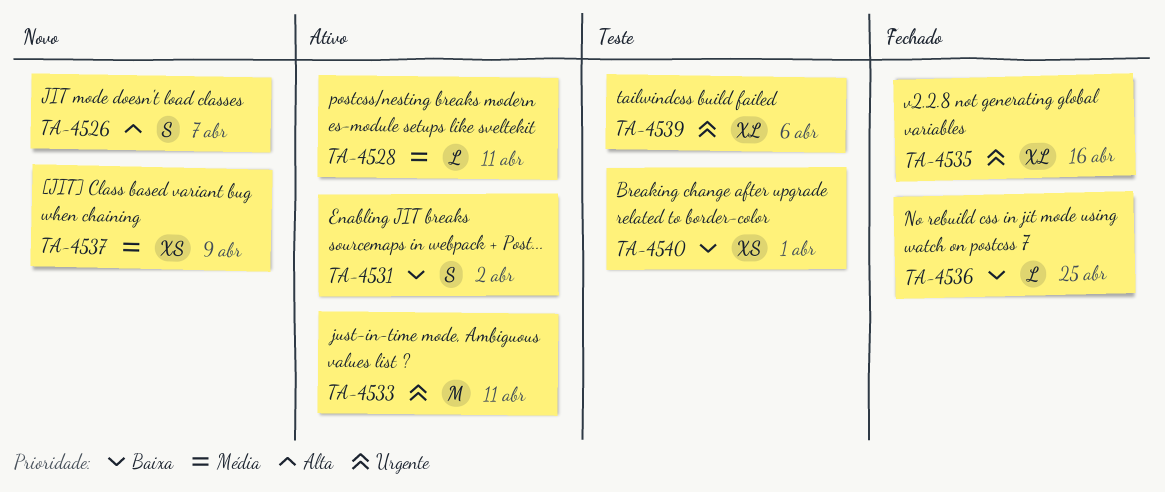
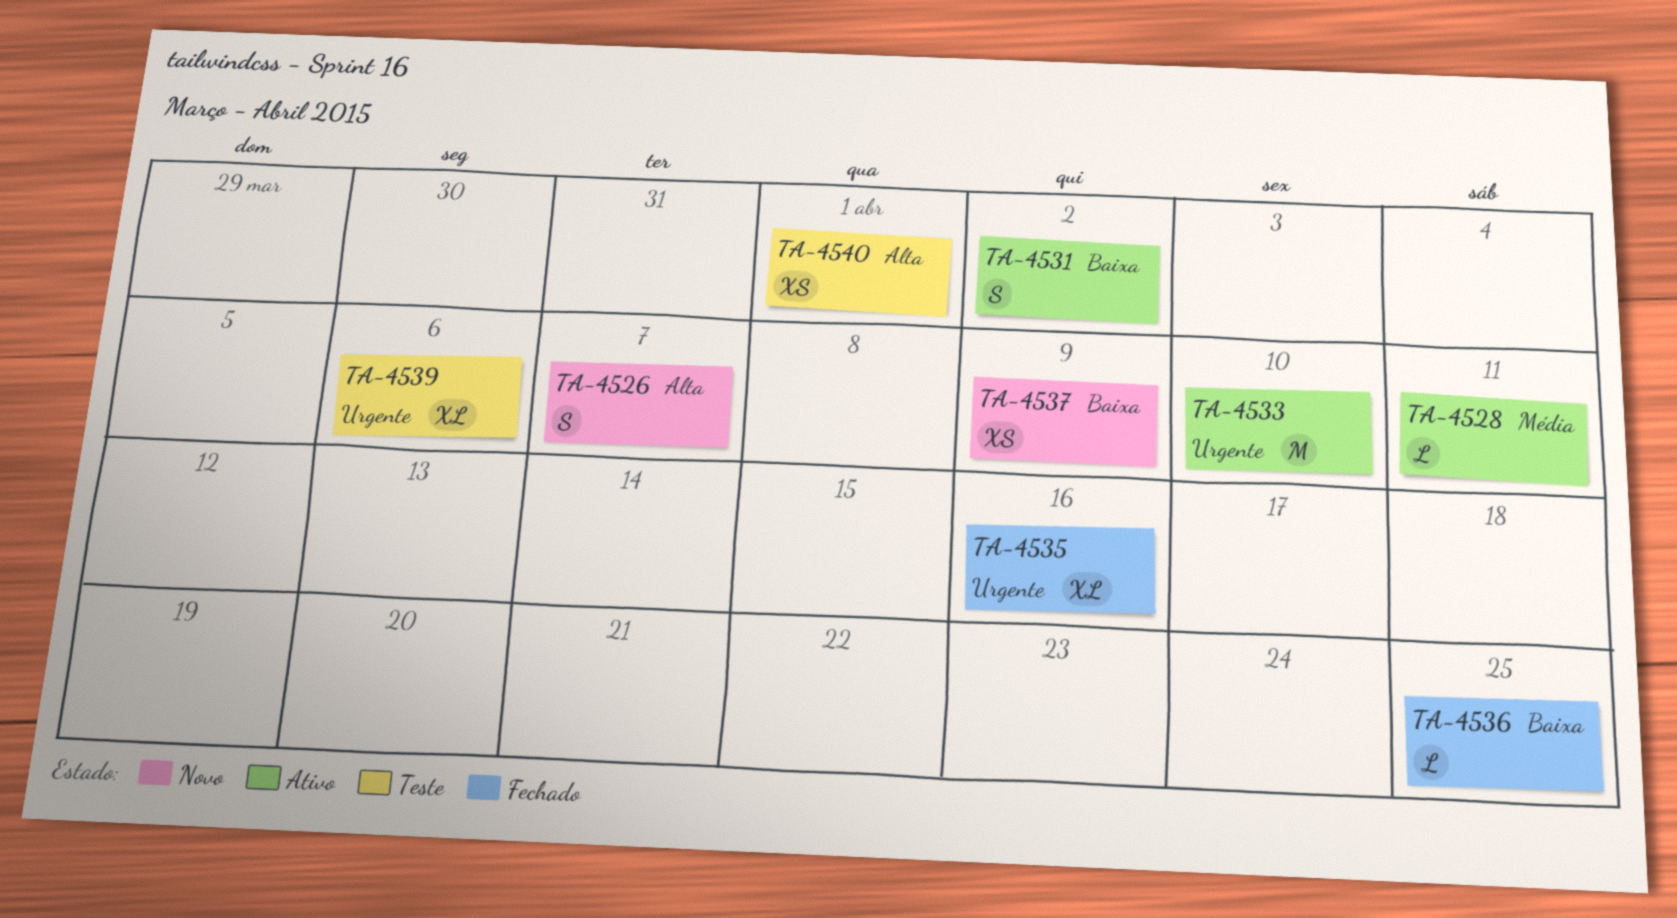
TA-4533, due: Apr 11 -> Apr 10
TA-4537, priority: Média -> Baixa
TA-4540, priority: Baixa -> Alta

